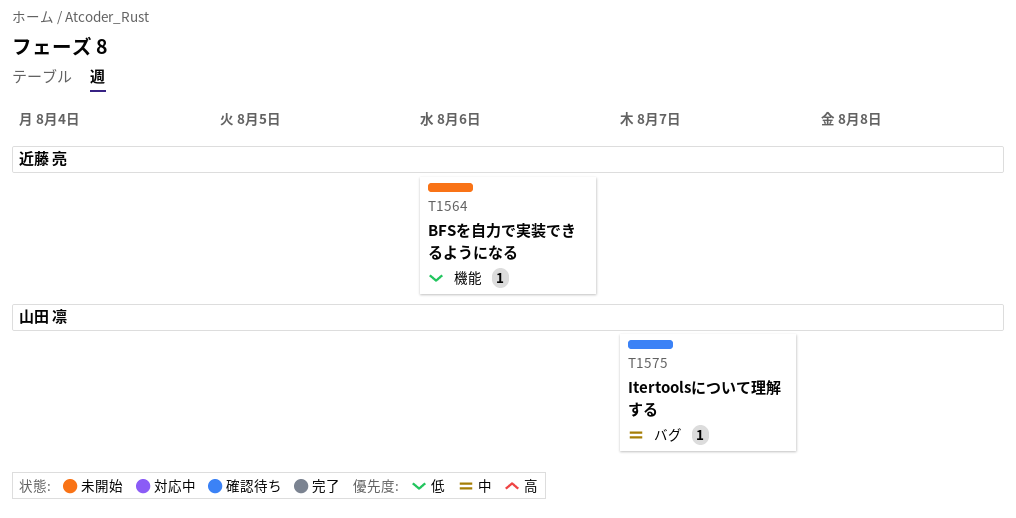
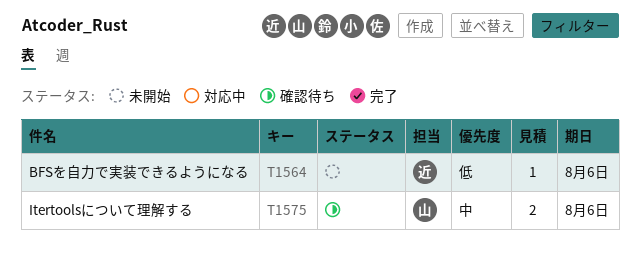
T1575, estimate: 1 -> 2
T1575, due: Aug 7 -> Aug 6

